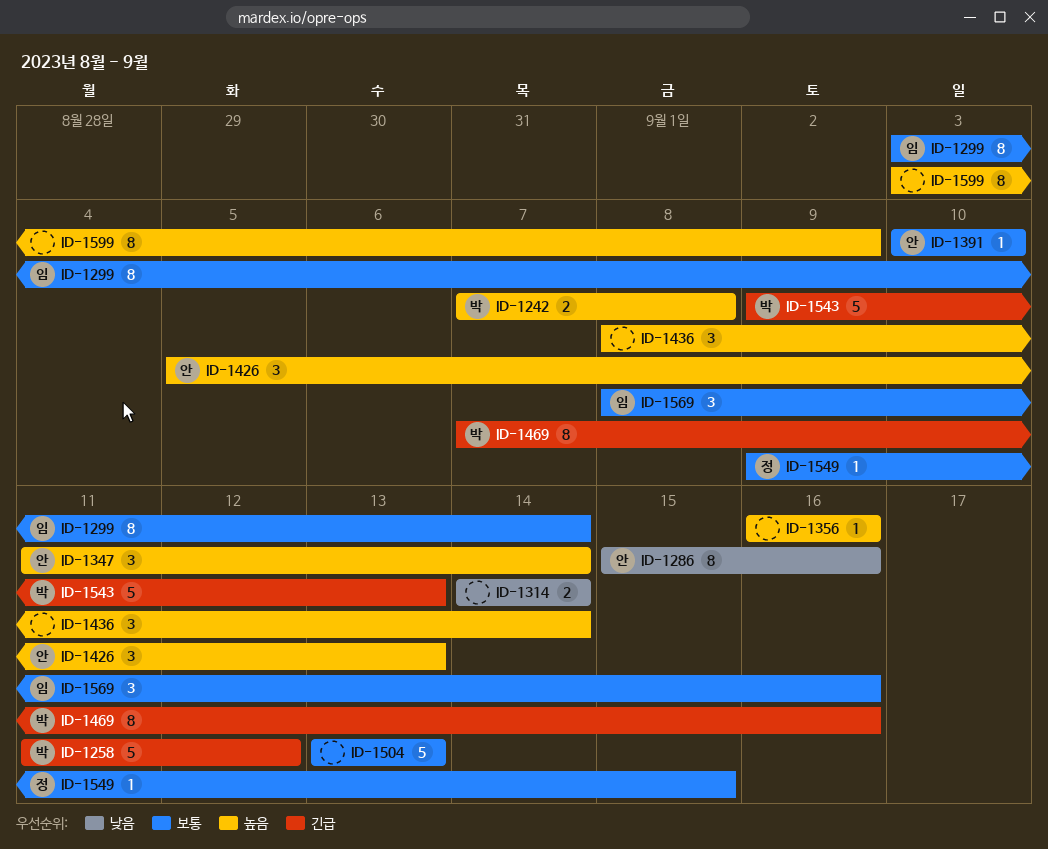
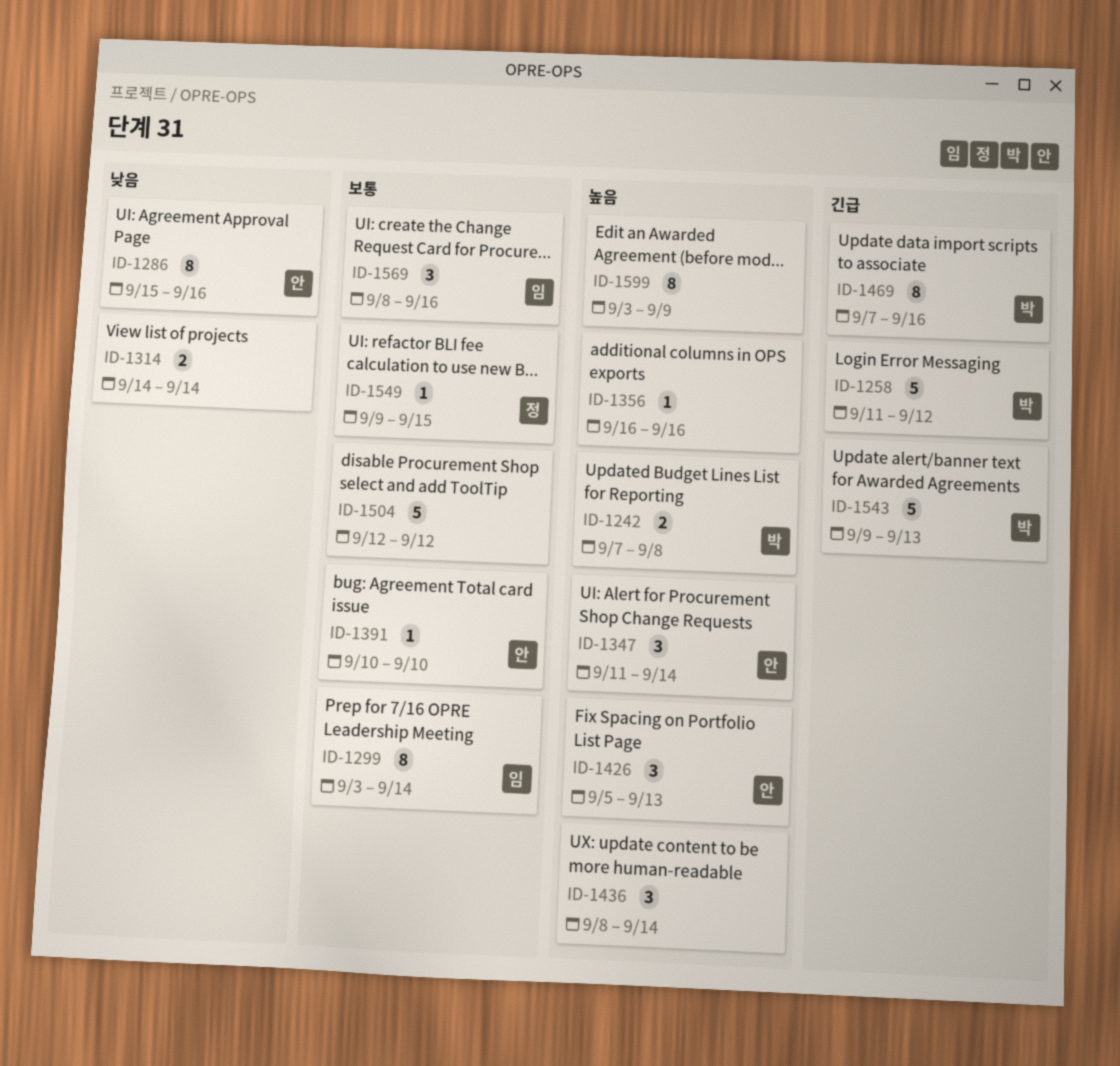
ID-1504, start: Sep 13 -> Sep 12
ID-1504, due: Sep 13 -> Sep 12

